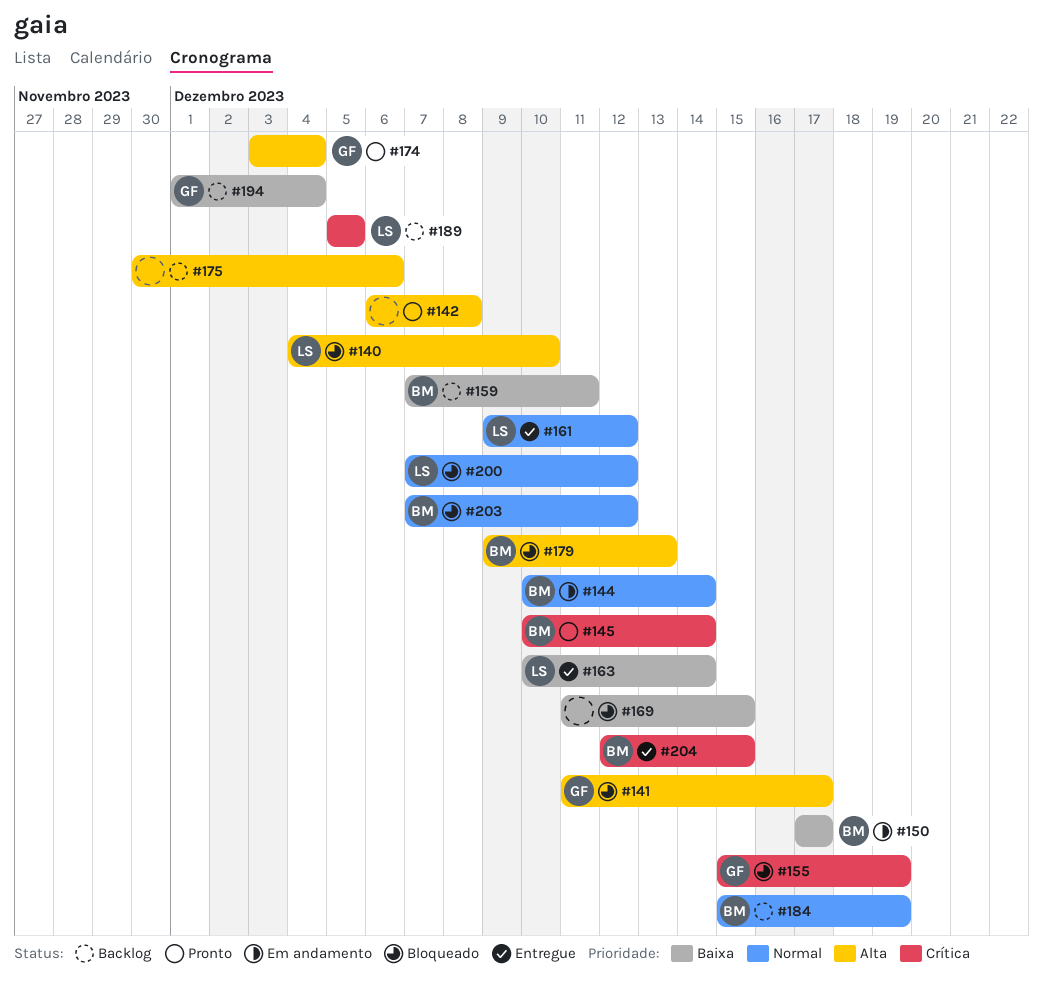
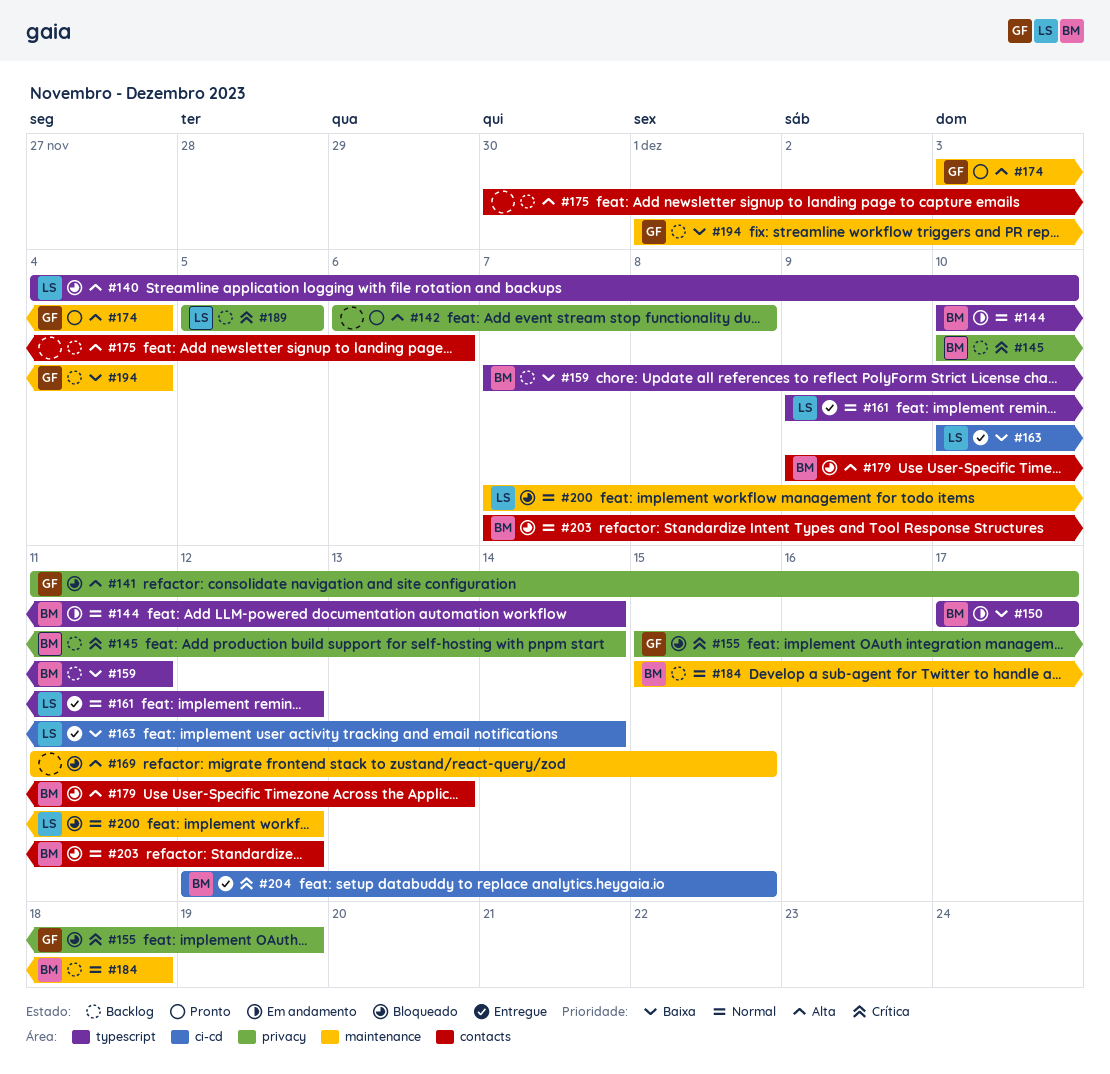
#145, status: Pronto -> Backlog
#169, priority: Baixa -> Alta
#184, due: Dec 19 -> Dec 18

